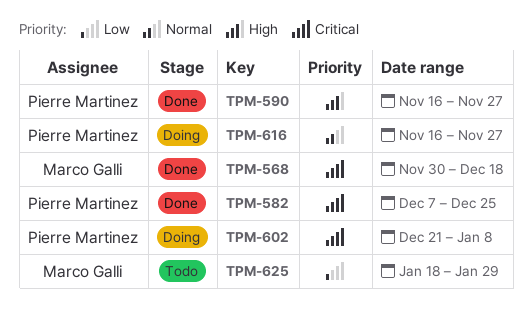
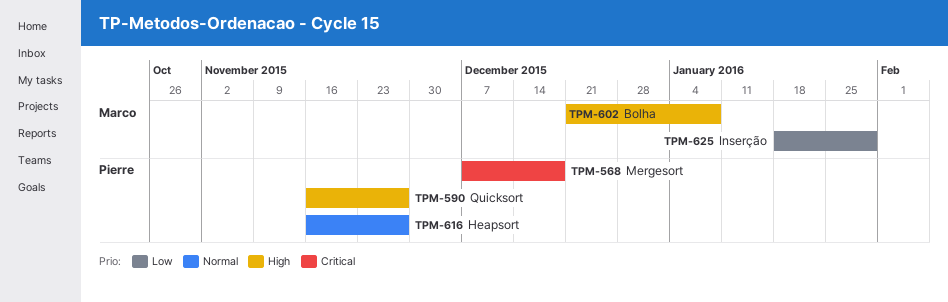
TPM-568, owner: Marco Galli -> Pierre Martinez
TPM-568, start: Nov 30 -> Dec 7
TPM-582: present -> none
TPM-602, owner: Pierre Martinez -> Marco Galli
TPM-602, priority: Critical -> High

